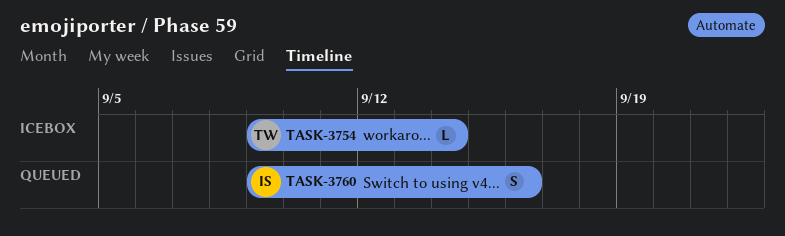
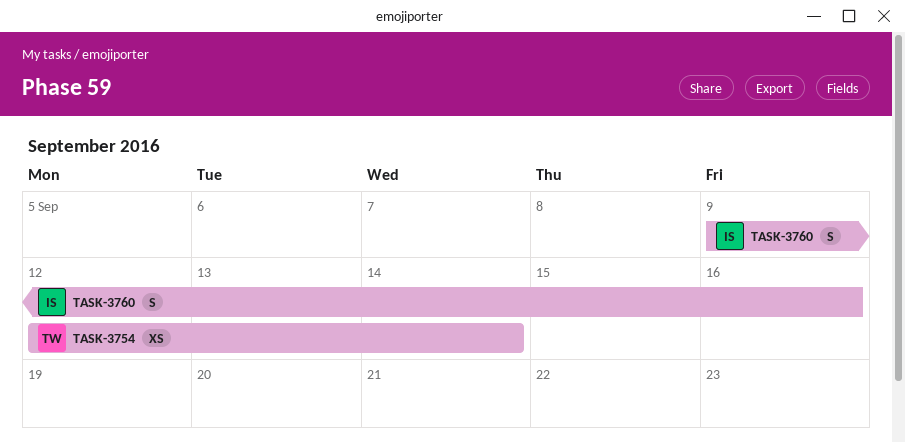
TASK-3754, estimate: L -> XS
TASK-3754, start: Sep 9 -> Sep 12

